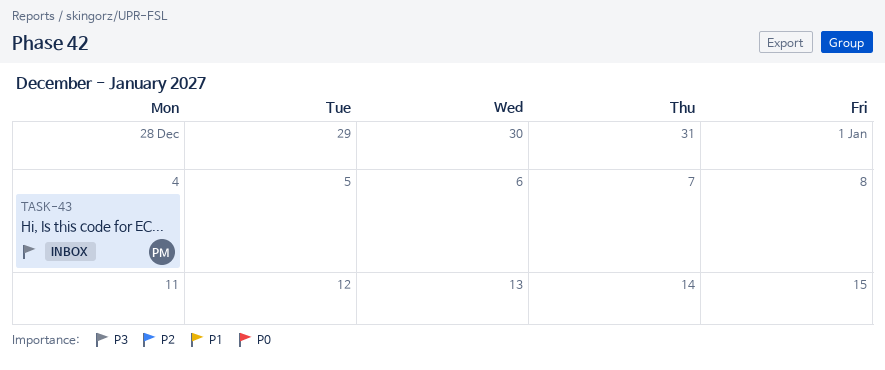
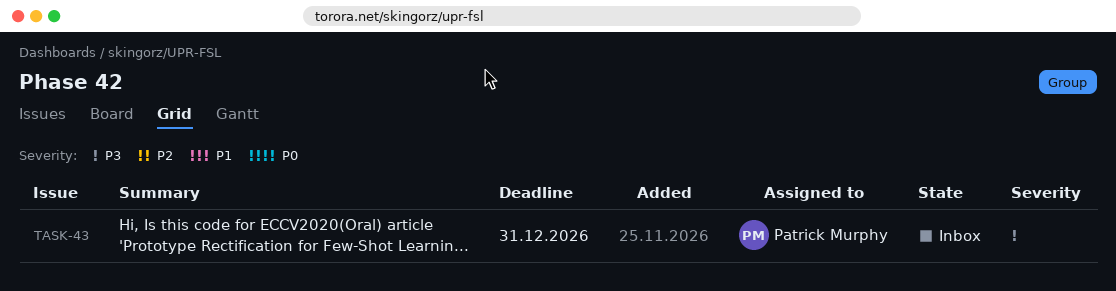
TASK-43, due: Jan 4 -> Dec 31

